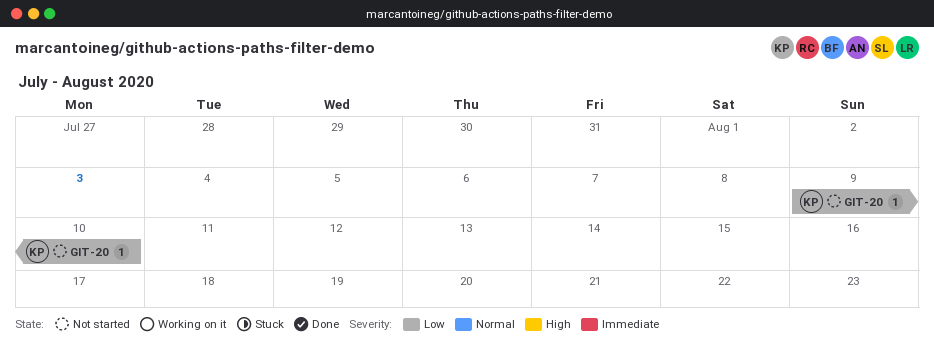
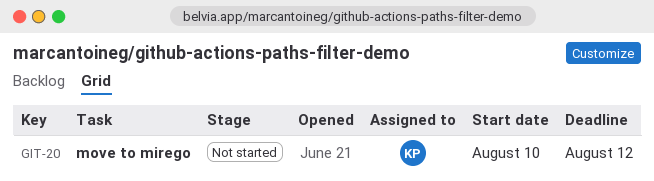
GIT-20, start: Aug 9 -> Aug 10
GIT-20, due: Aug 10 -> Aug 12

